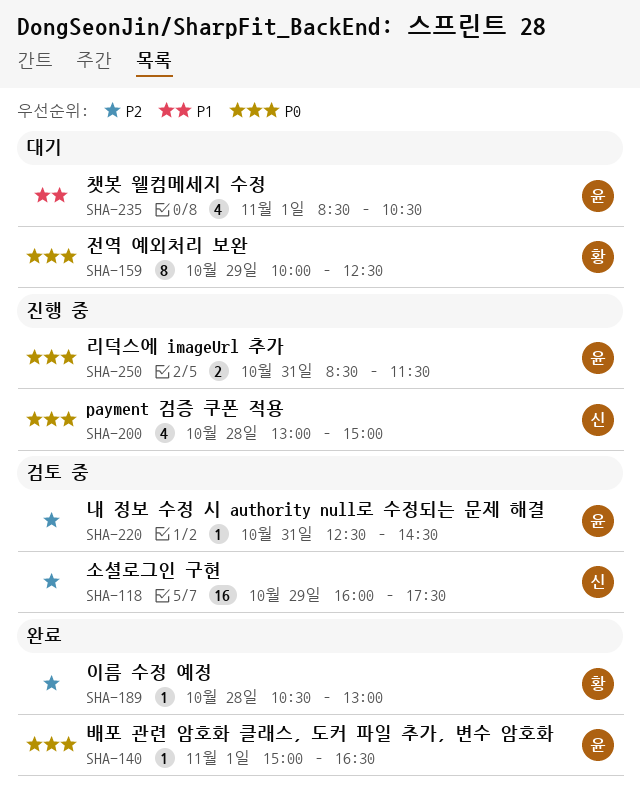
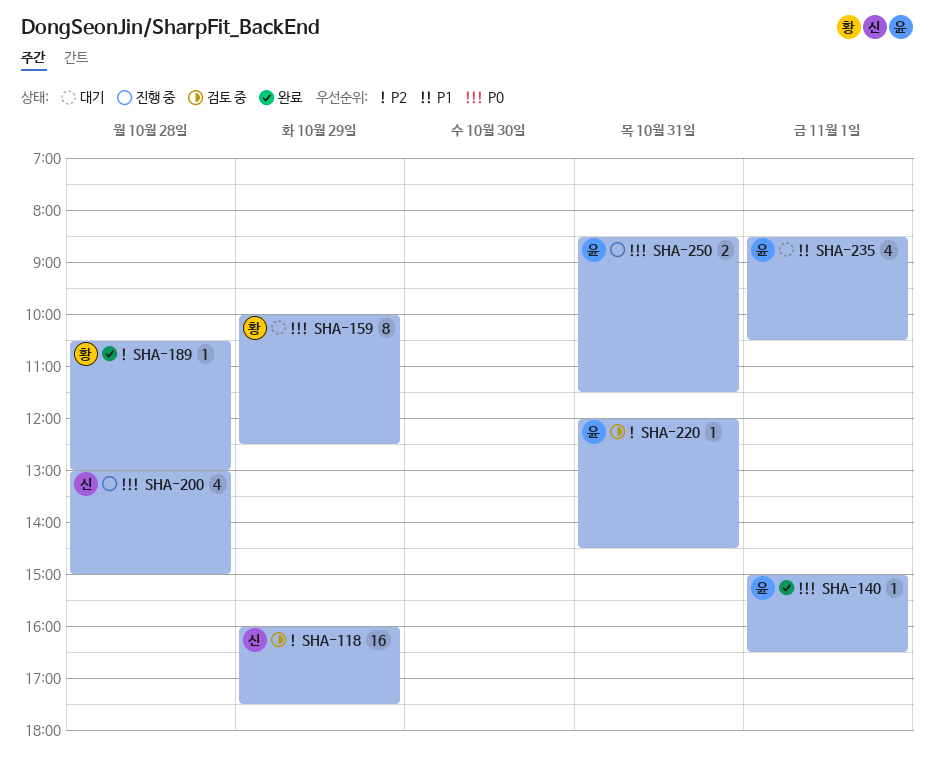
SHA-220, begins: 12:30 -> 12:00

